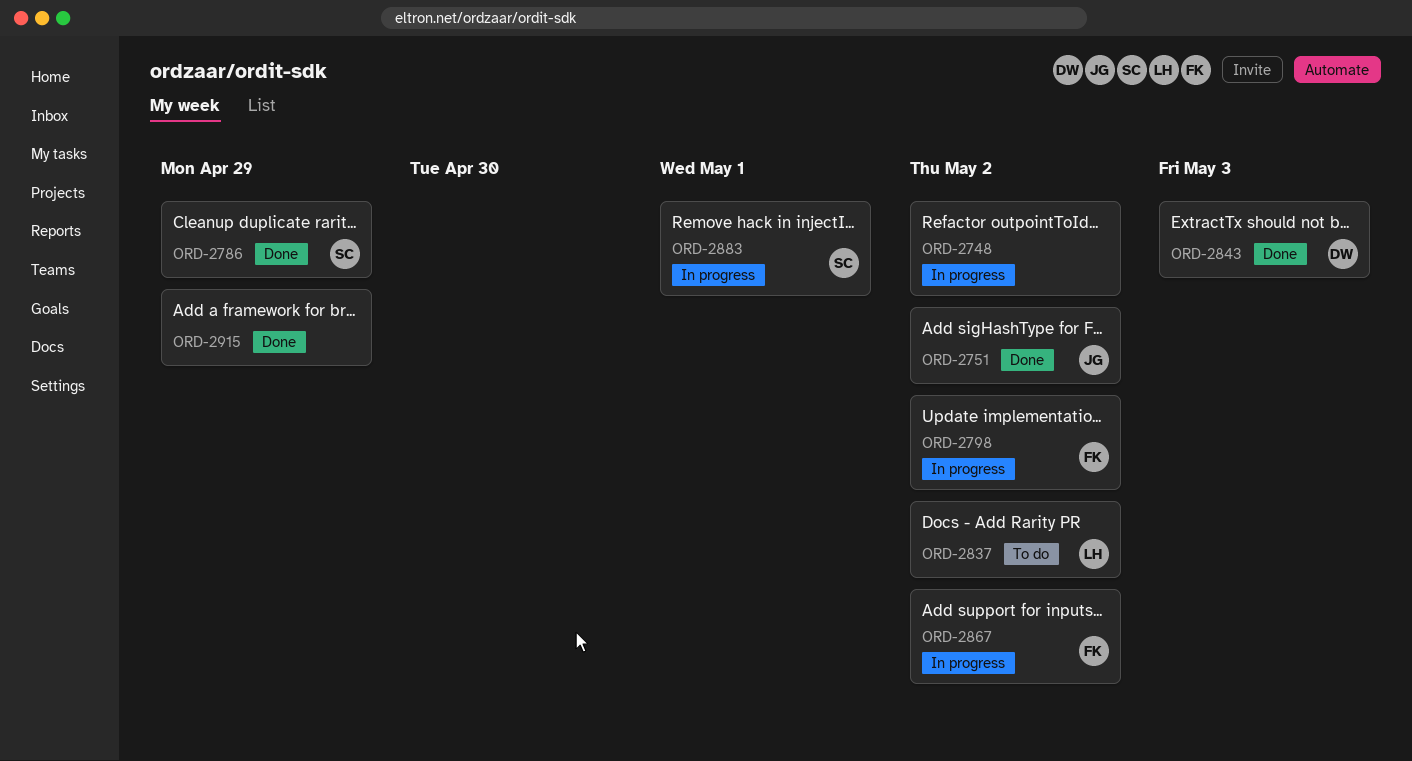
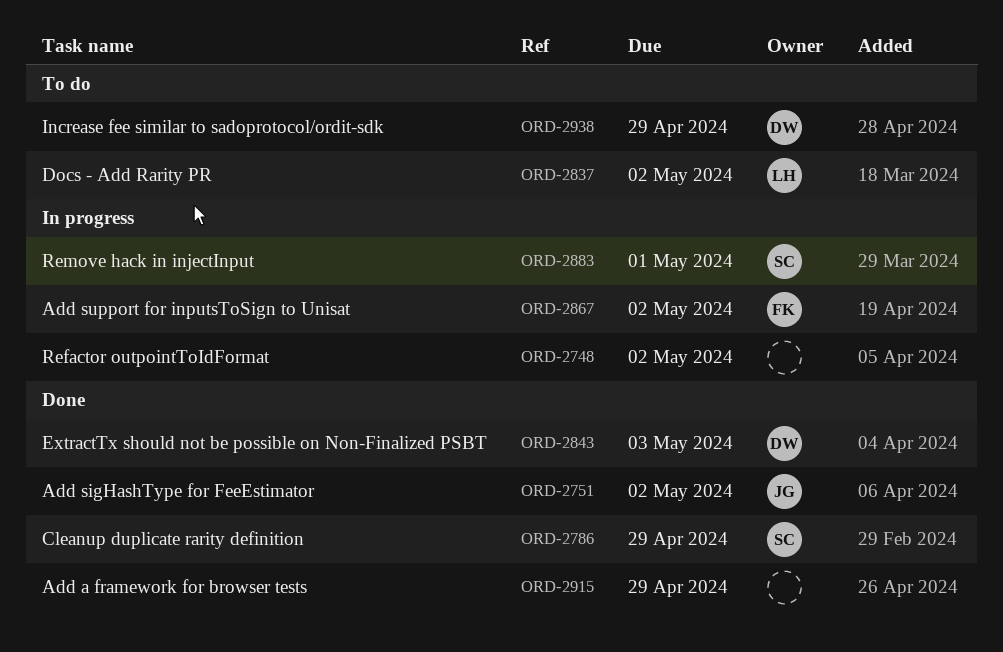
ORD-2798: present -> none
ORD-2938: none -> present

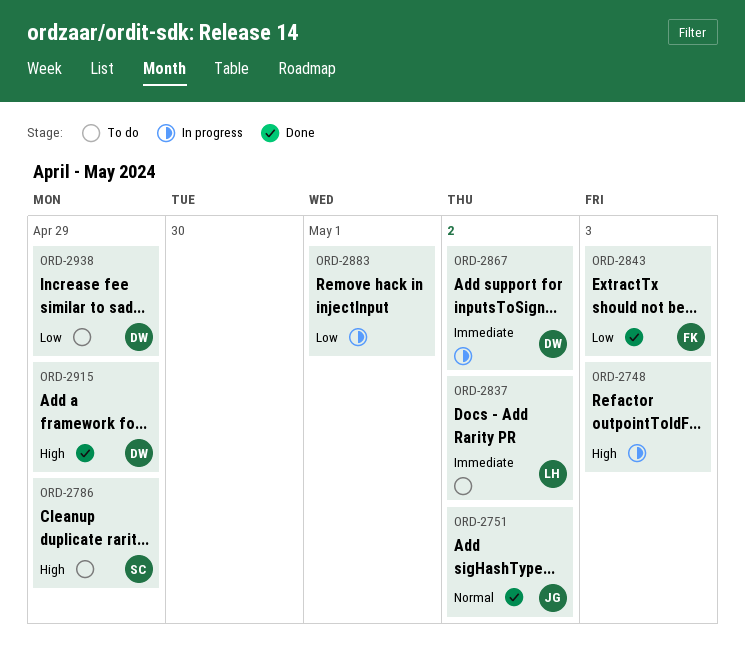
ORD-2748, due: May 2 -> May 3
ORD-2786, status: Done -> To do
ORD-2843, owner: DW -> FK
ORD-2867, owner: FK -> DW
ORD-2883, owner: SC -> none
ORD-2915, owner: none -> DW

